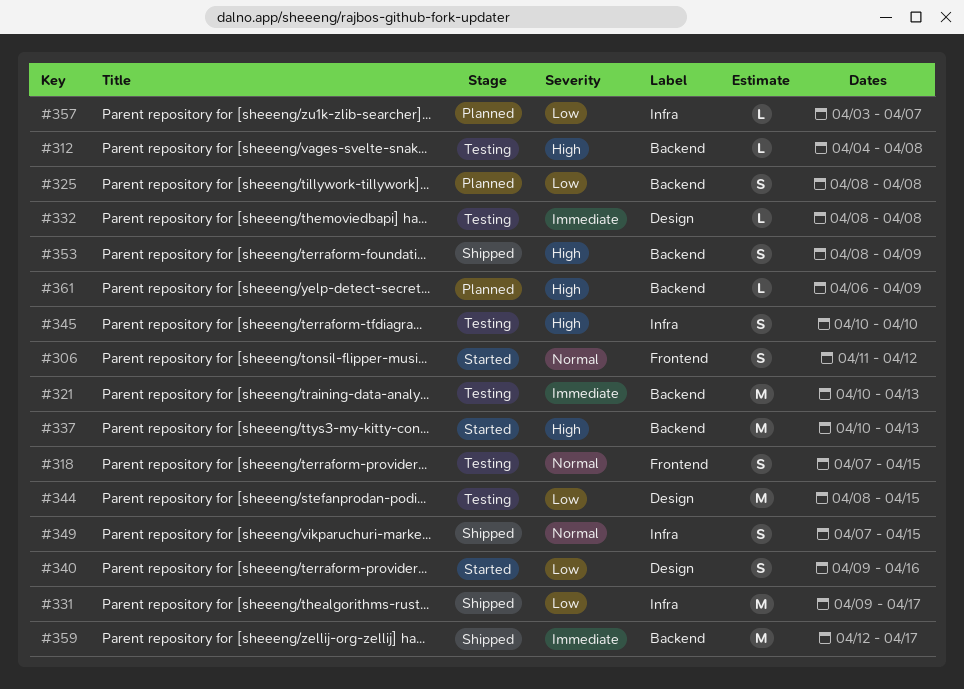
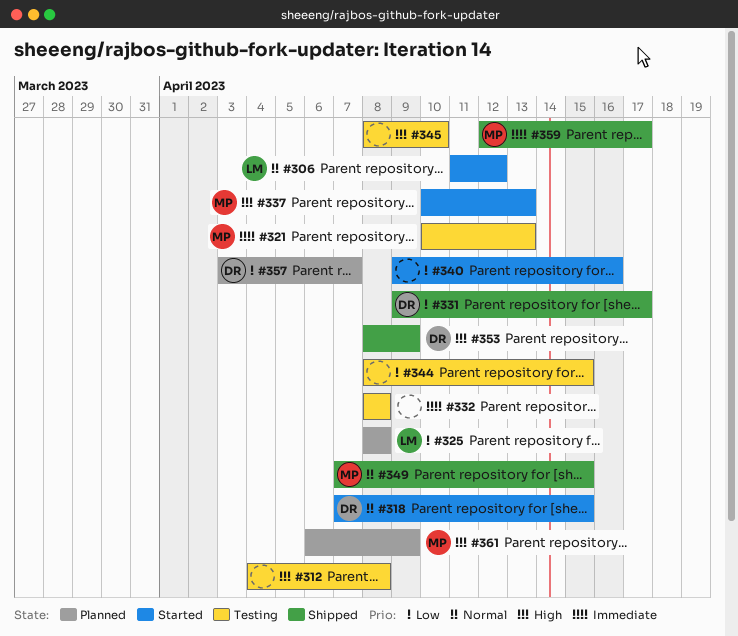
#318, status: Testing -> Started
#345, start: Apr 10 -> Apr 8

